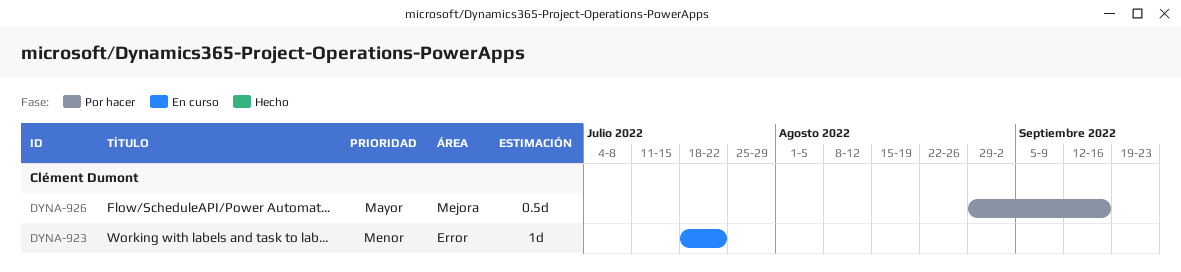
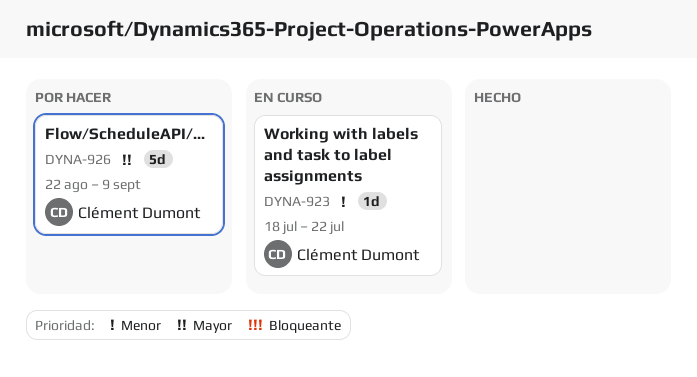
DYNA-926, estimate: 0.5d -> 5d
DYNA-926, start: Aug 29 -> Aug 22
DYNA-926, due: Sep 16 -> Sep 9

